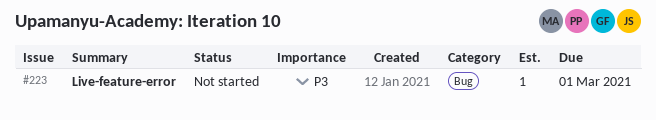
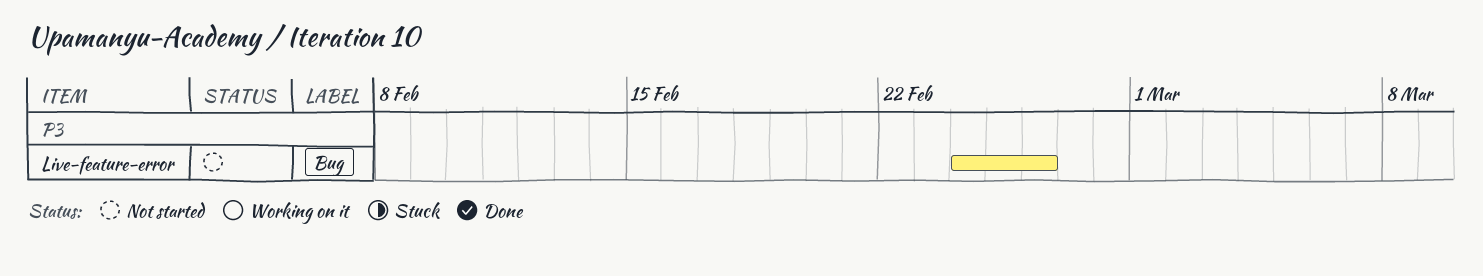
Live-feature-error, due: Mar 1 -> Feb 26

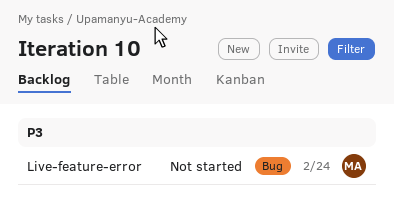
Live-feature-error, due: Feb 26 -> Feb 24

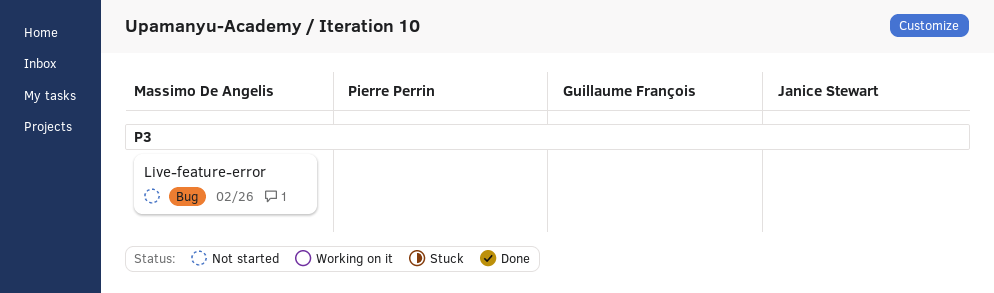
Live-feature-error, due: Feb 24 -> Feb 26

